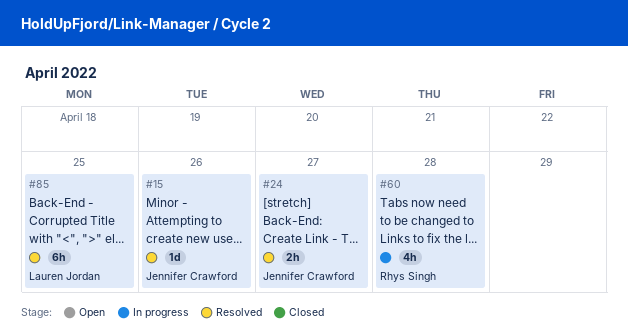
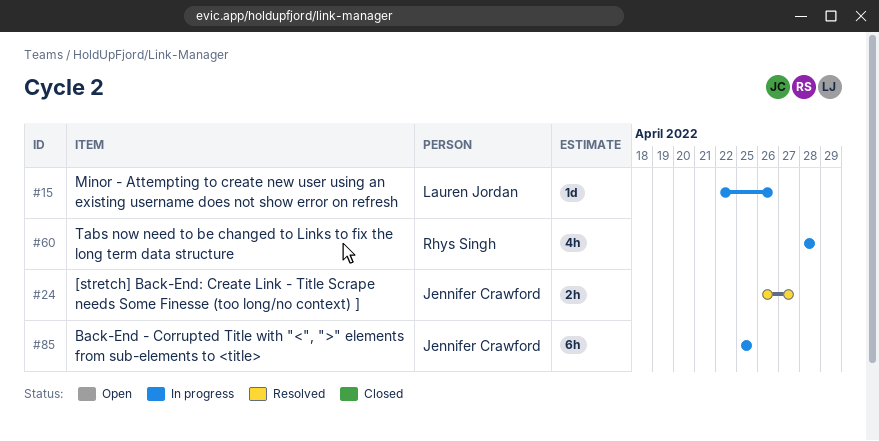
#15, status: Resolved -> In progress
#15, owner: Jennifer Crawford -> Lauren Jordan
#85, status: Resolved -> In progress
#85, owner: Lauren Jordan -> Jennifer Crawford

